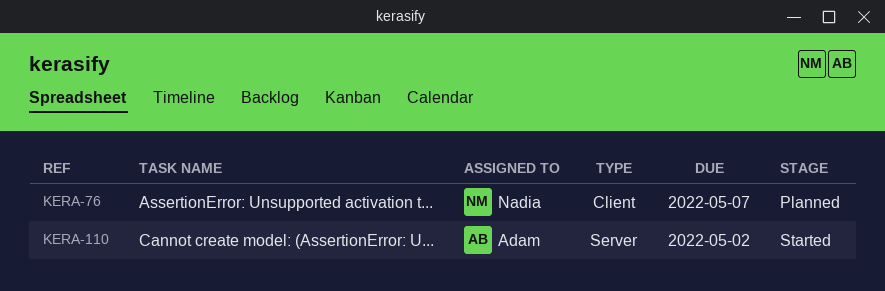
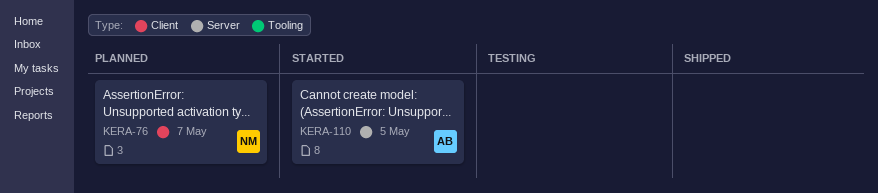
KERA-110, due: May 2 -> May 5

